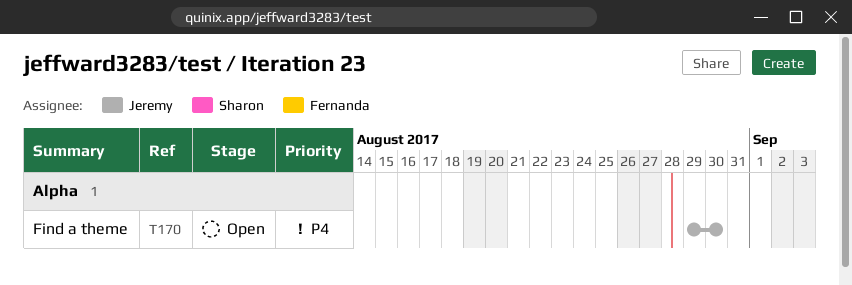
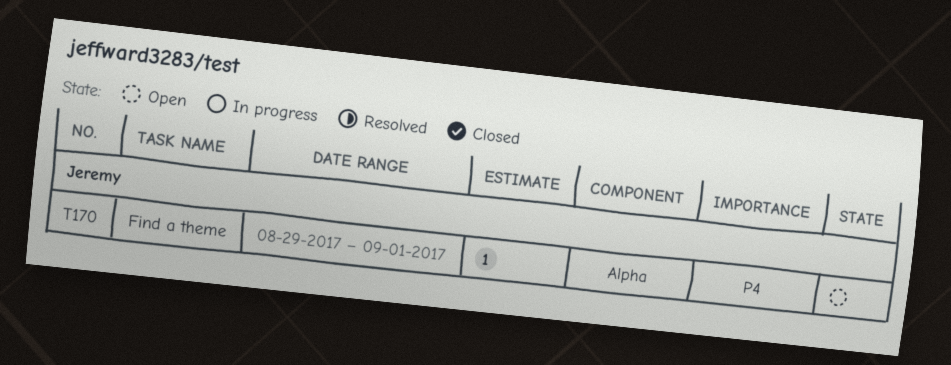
T170, due: Aug 30 -> Sep 1

